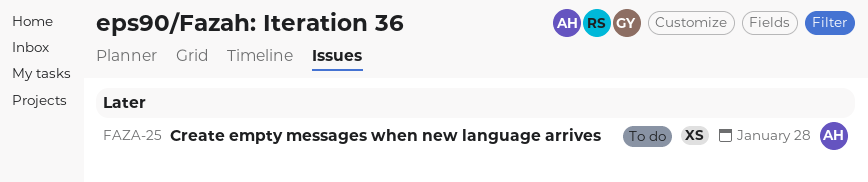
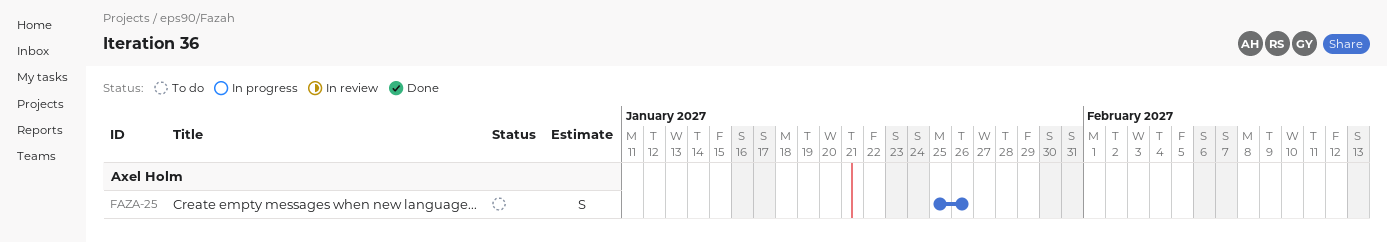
FAZA-25, estimate: XS -> S
FAZA-25, due: Jan 28 -> Jan 26

